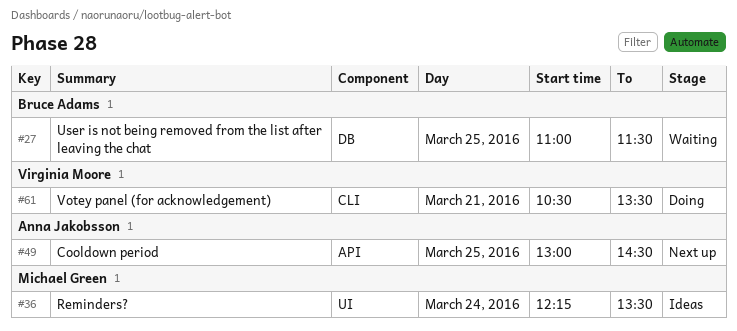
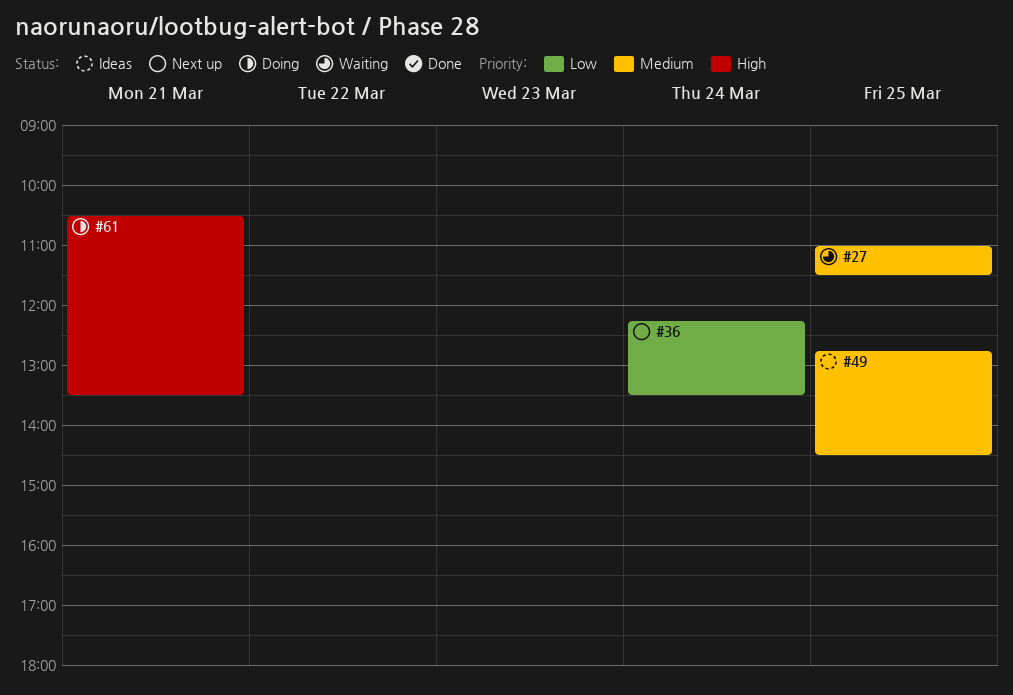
#36, status: Ideas -> Next up
#49, status: Next up -> Ideas
#49, begins: 13:00 -> 12:45

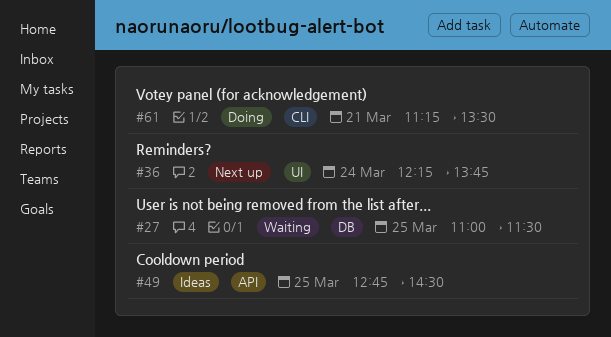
#36, ends: 13:30 -> 13:45
#61, begins: 10:30 -> 11:15

